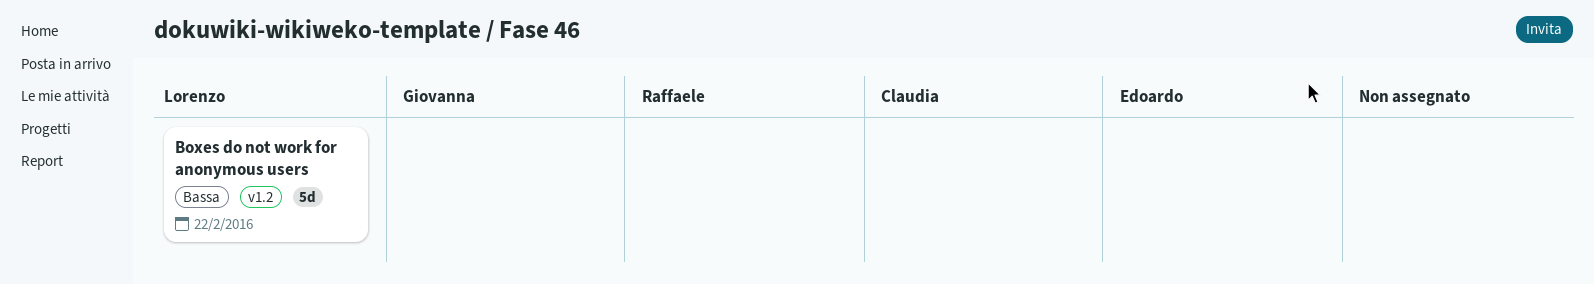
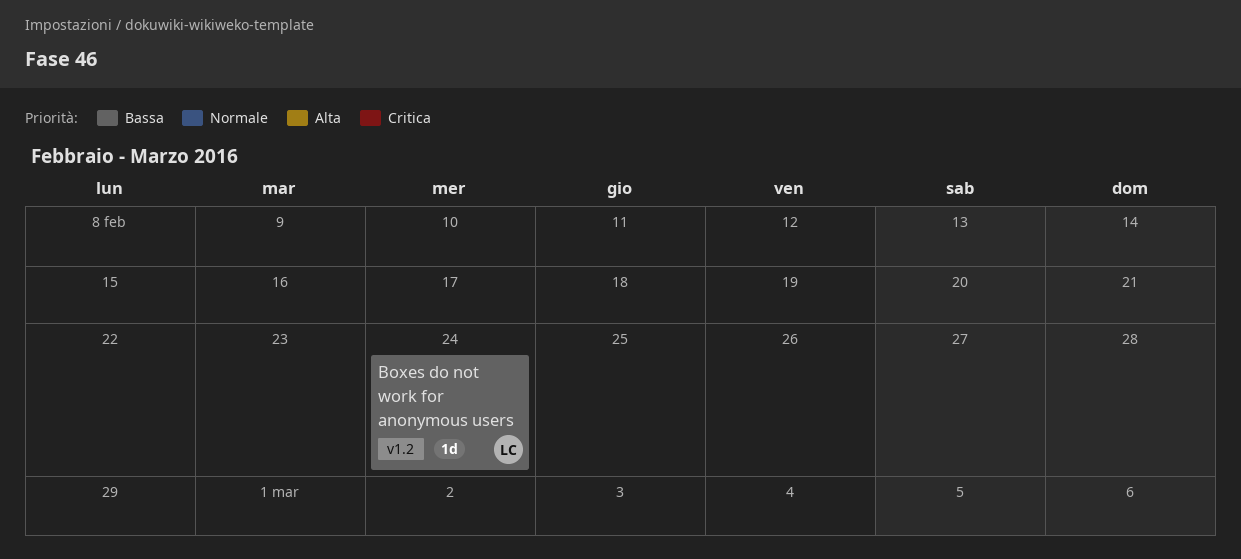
Boxes do not work for anonymous users, estimate: 5d -> 1d
Boxes do not work for anonymous users, due: Feb 22 -> Feb 24

